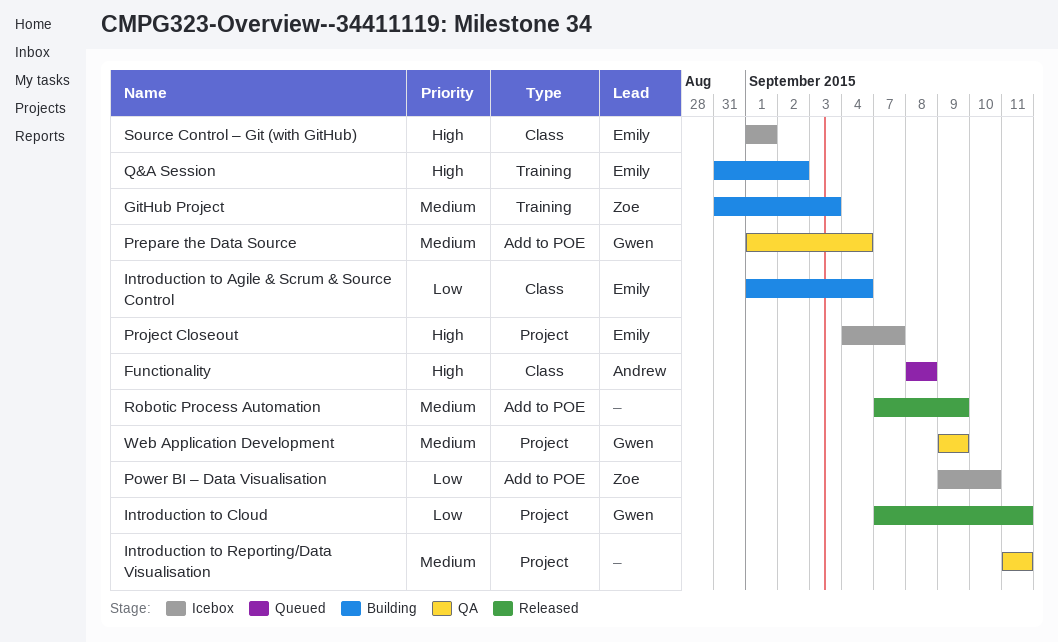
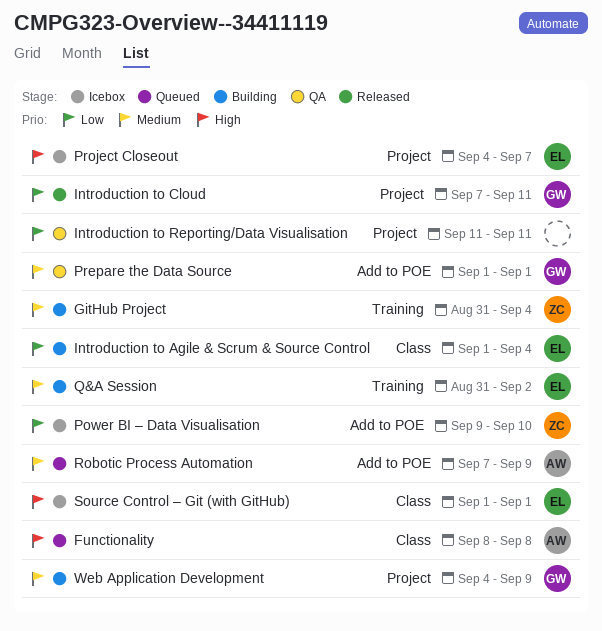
GitHub Project, due: Sep 3 -> Sep 4
Introduction to Reporting/Data Visualisation, priority: Medium -> Low
Prepare the Data Source, due: Sep 4 -> Sep 1
Q&A Session, priority: High -> Medium
Robotic Process Automation, status: Released -> Queued
Robotic Process Automation, owner: none -> Andrew
Web Application Development, status: QA -> Building
Web Application Development, start: Sep 9 -> Sep 4

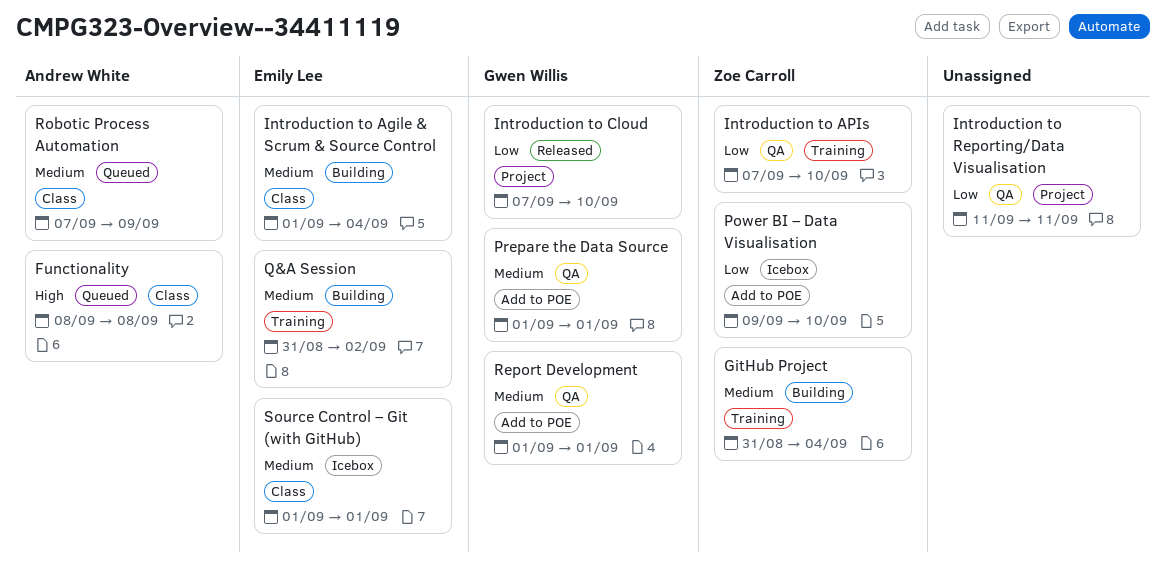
Introduction to Agile & Scrum & Source Control, priority: Low -> Medium
Introduction to APIs: none -> present
Introduction to Cloud, due: Sep 11 -> Sep 10
Project Closeout: present -> none
Report Development: none -> present
Robotic Process Automation, label: Add to POE -> Class
Source Control – Git (with GitHub), priority: High -> Medium
Web Application Development: present -> none

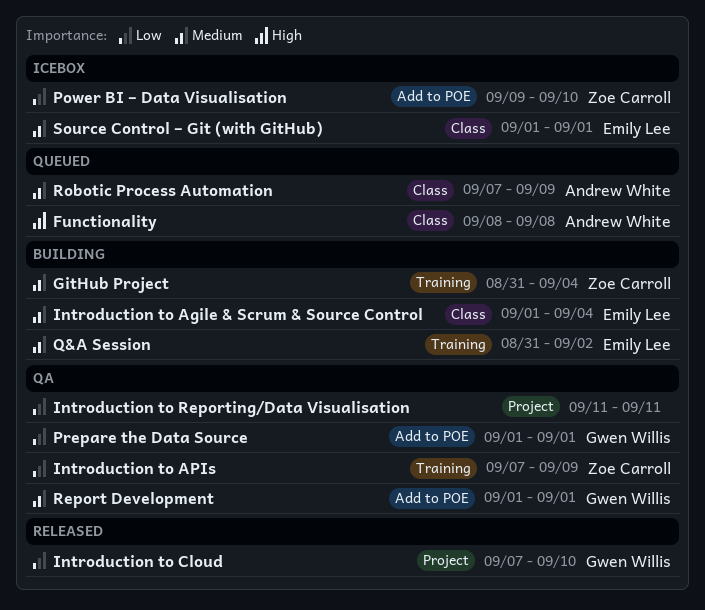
Introduction to APIs, due: Sep 10 -> Sep 9
Prepare the Data Source, priority: Medium -> Low

